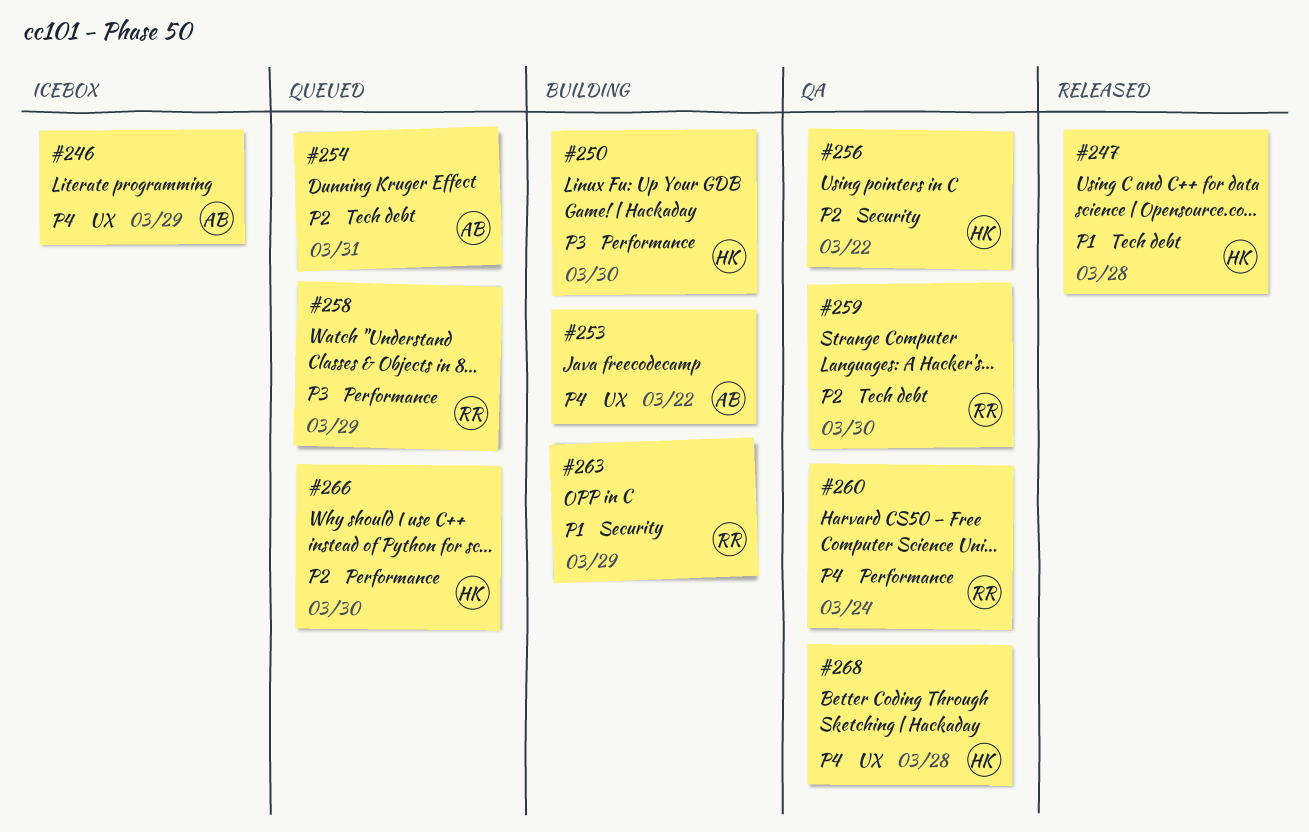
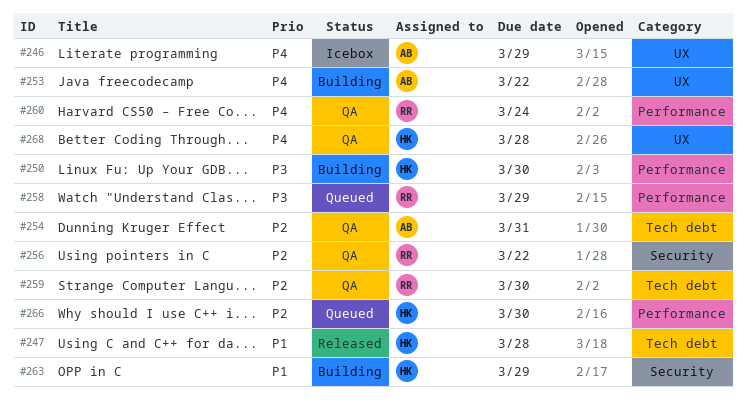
#254, status: Queued -> QA
#256, owner: HK -> RR
#263, owner: RR -> HK

